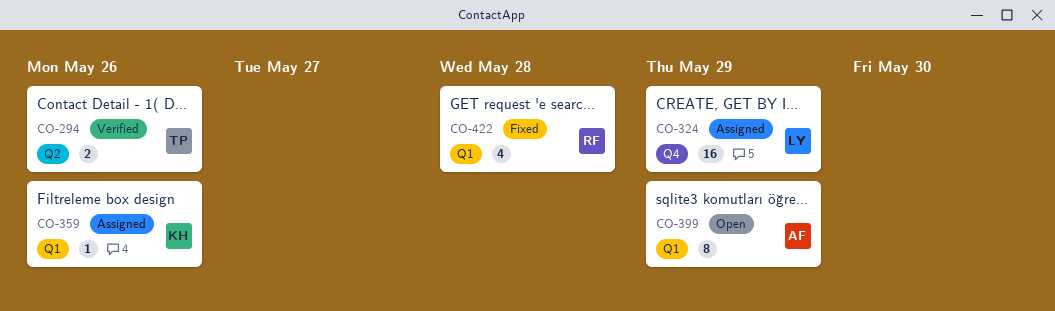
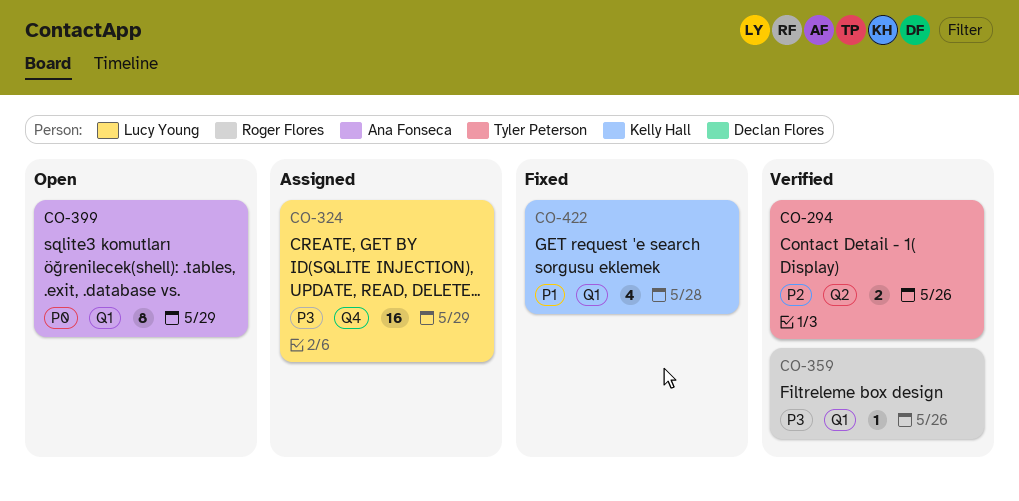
CO-359, status: Assigned -> Verified
CO-359, owner: Kelly Hall -> Roger Flores
CO-422, owner: Roger Flores -> Kelly Hall

